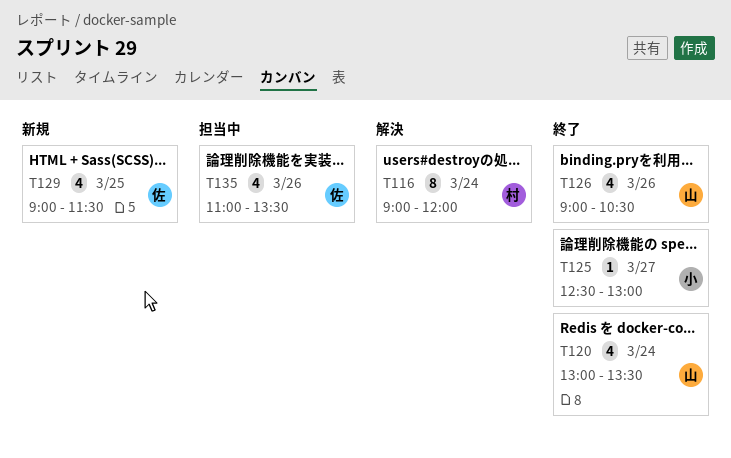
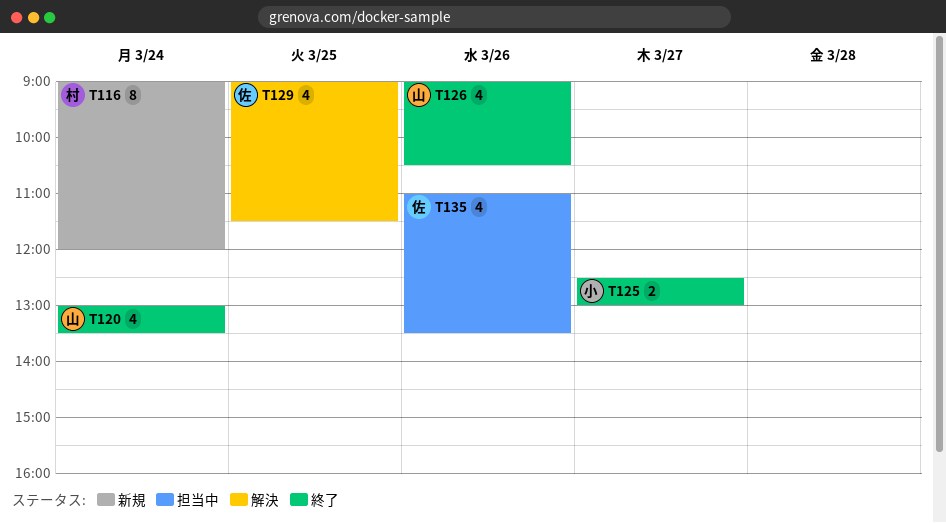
T116, status: 解決 -> 新規
T125, estimate: 1 -> 2
T129, status: 新規 -> 解決

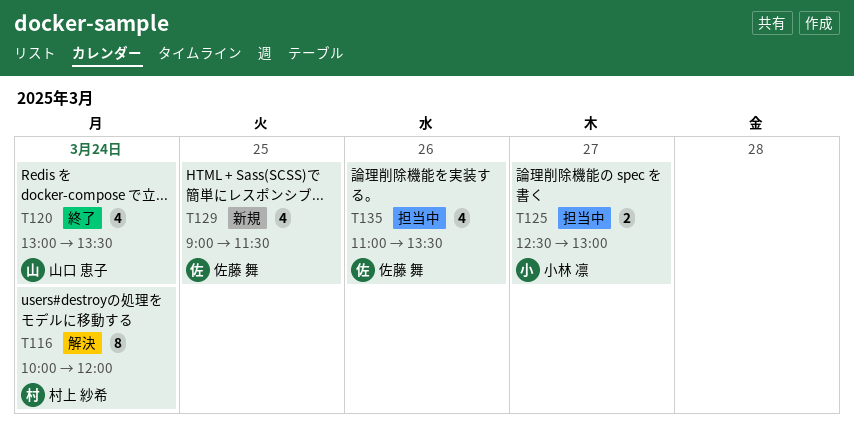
T116, status: 新規 -> 解決
T116, begins: 09:00 -> 10:00
T125, status: 終了 -> 担当中
T126: present -> none
T129, status: 解決 -> 新規

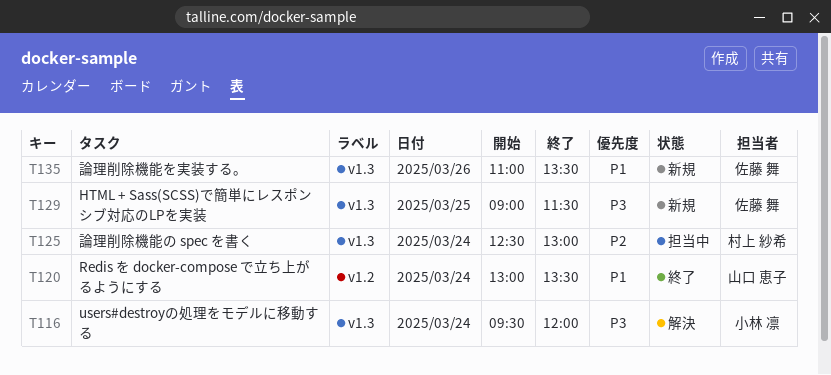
T116, owner: 村上 紗希 -> 小林 凛
T116, begins: 10:00 -> 09:30
T125, owner: 小林 凛 -> 村上 紗希
T125, day: Mar 27 -> Mar 24
T135, status: 担当中 -> 新規

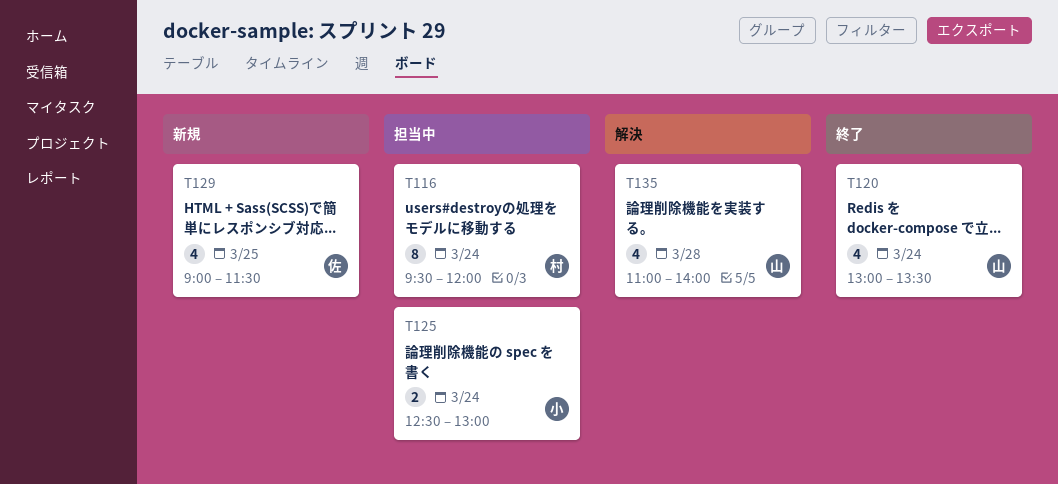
T116, status: 解決 -> 担当中
T116, owner: 小林 凛 -> 村上 紗希
T125, owner: 村上 紗希 -> 小林 凛
T135, status: 新規 -> 解決
T135, owner: 佐藤 舞 -> 山口 恵子
T135, day: Mar 26 -> Mar 28
T135, ends: 13:30 -> 14:00

